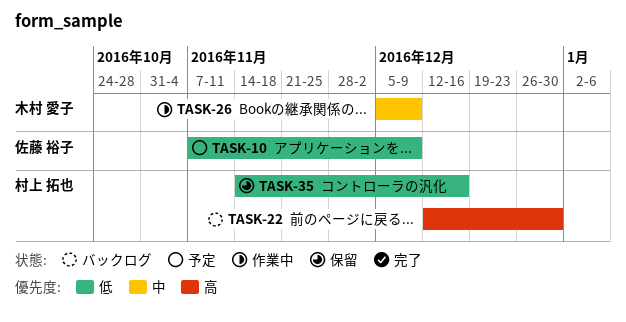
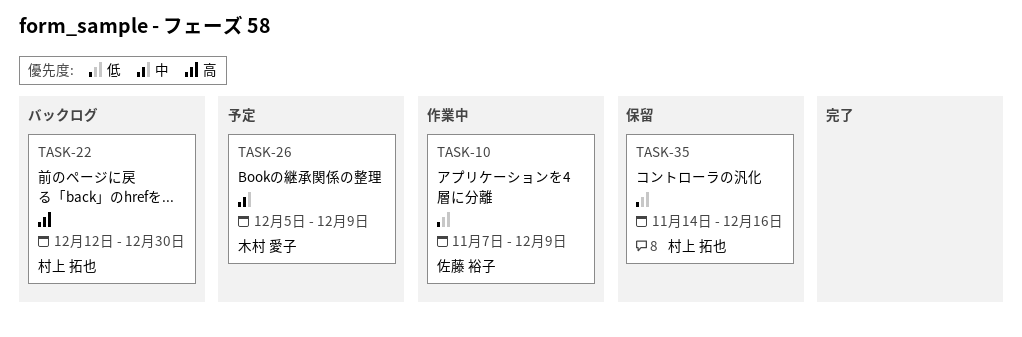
TASK-10, status: 予定 -> 作業中
TASK-26, status: 作業中 -> 予定

